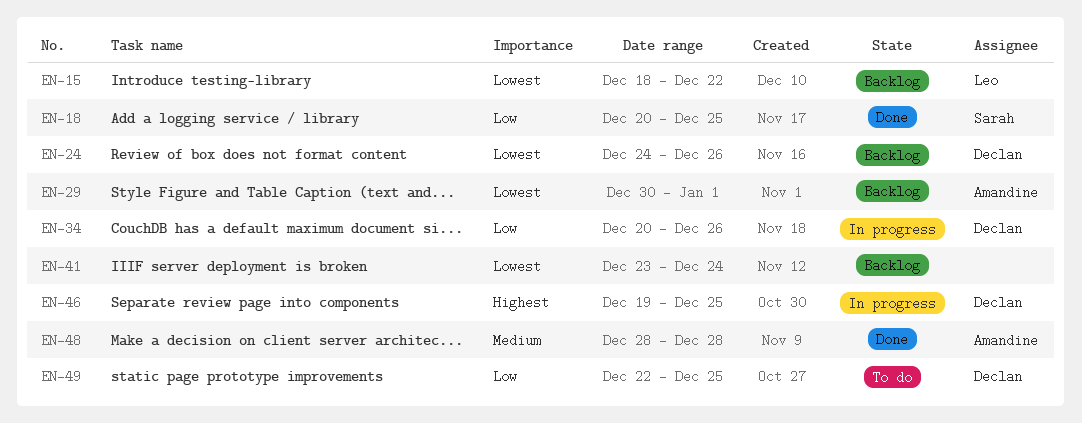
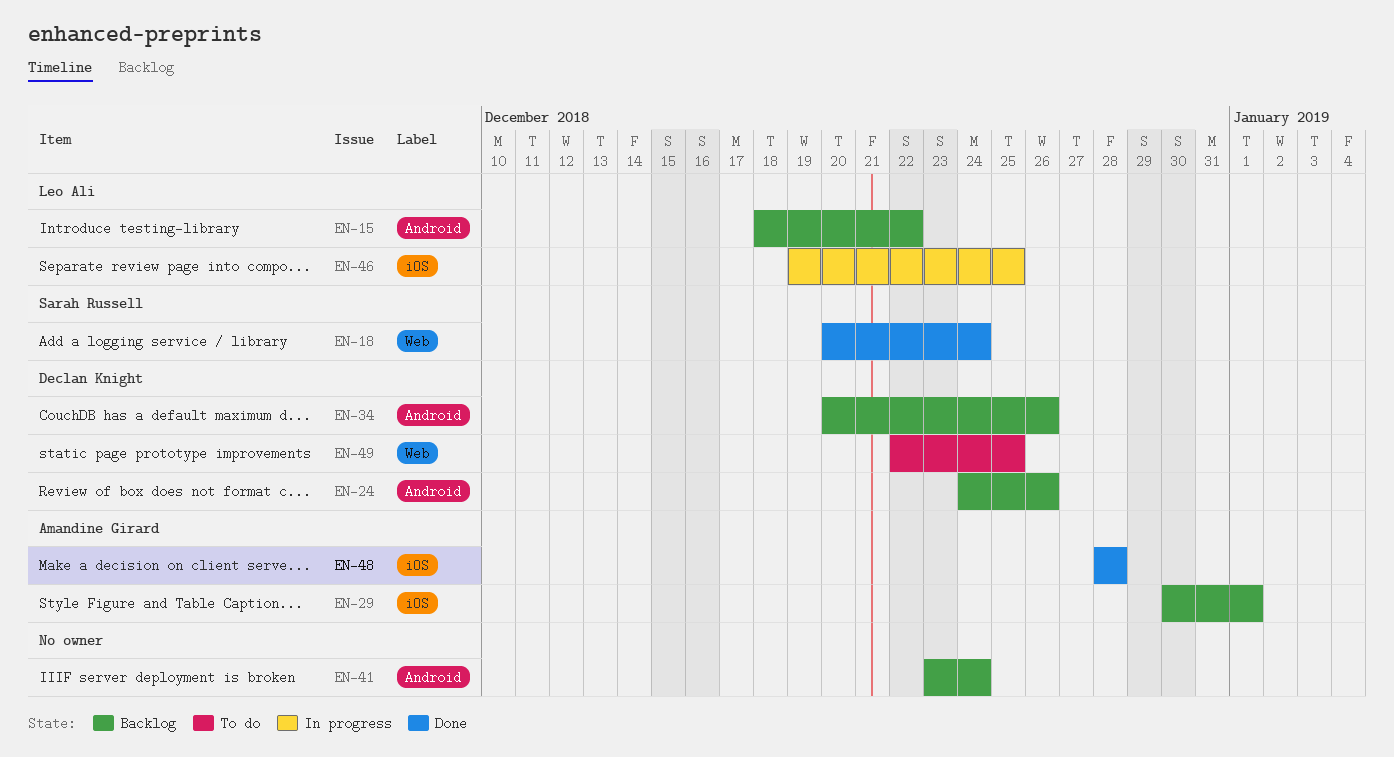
EN-18, due: Dec 25 -> Dec 24
EN-34, status: In progress -> Backlog
EN-46, owner: Declan Knight -> Leo Ali

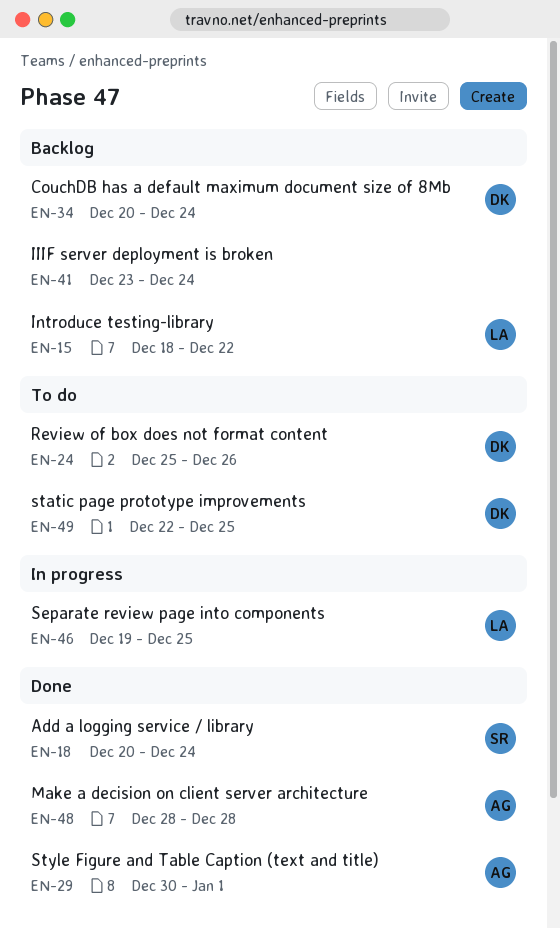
EN-24, status: Backlog -> To do
EN-24, start: Dec 24 -> Dec 25
EN-29, status: Backlog -> Done
EN-34, due: Dec 26 -> Dec 24

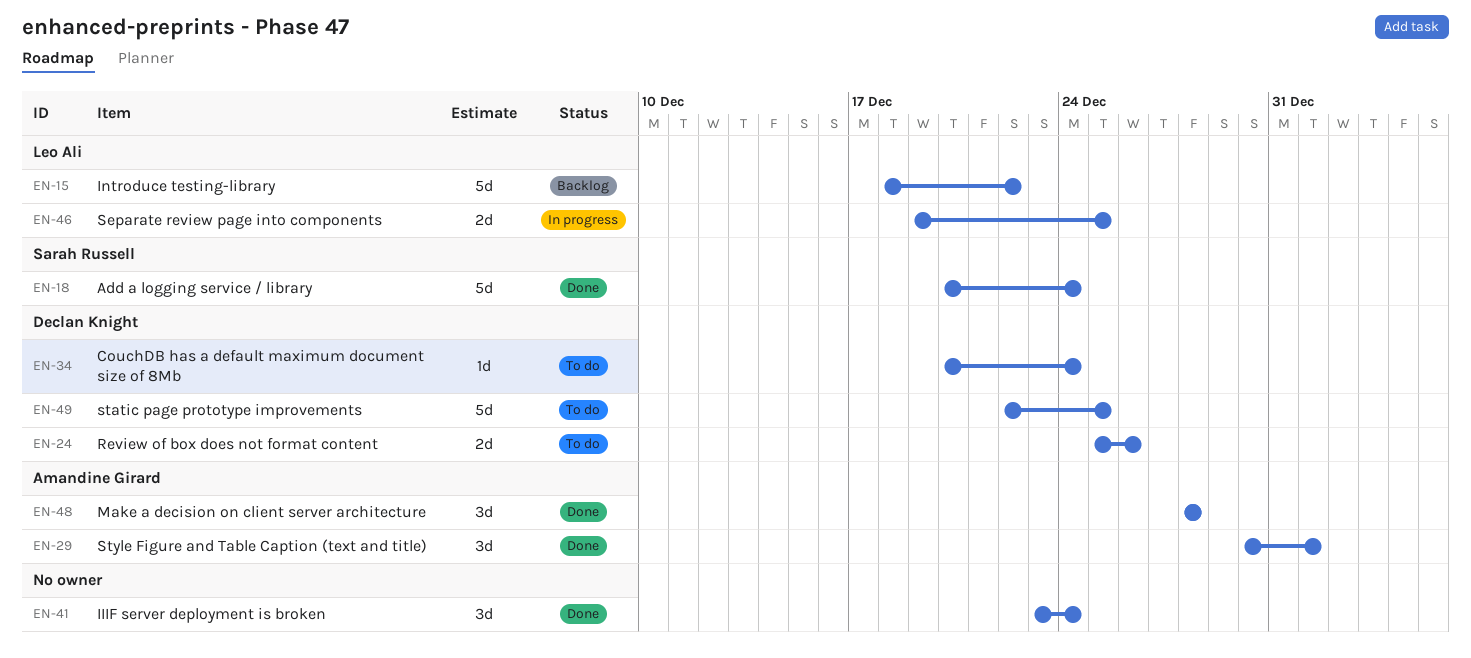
EN-34, status: Backlog -> To do
EN-41, status: Backlog -> Done

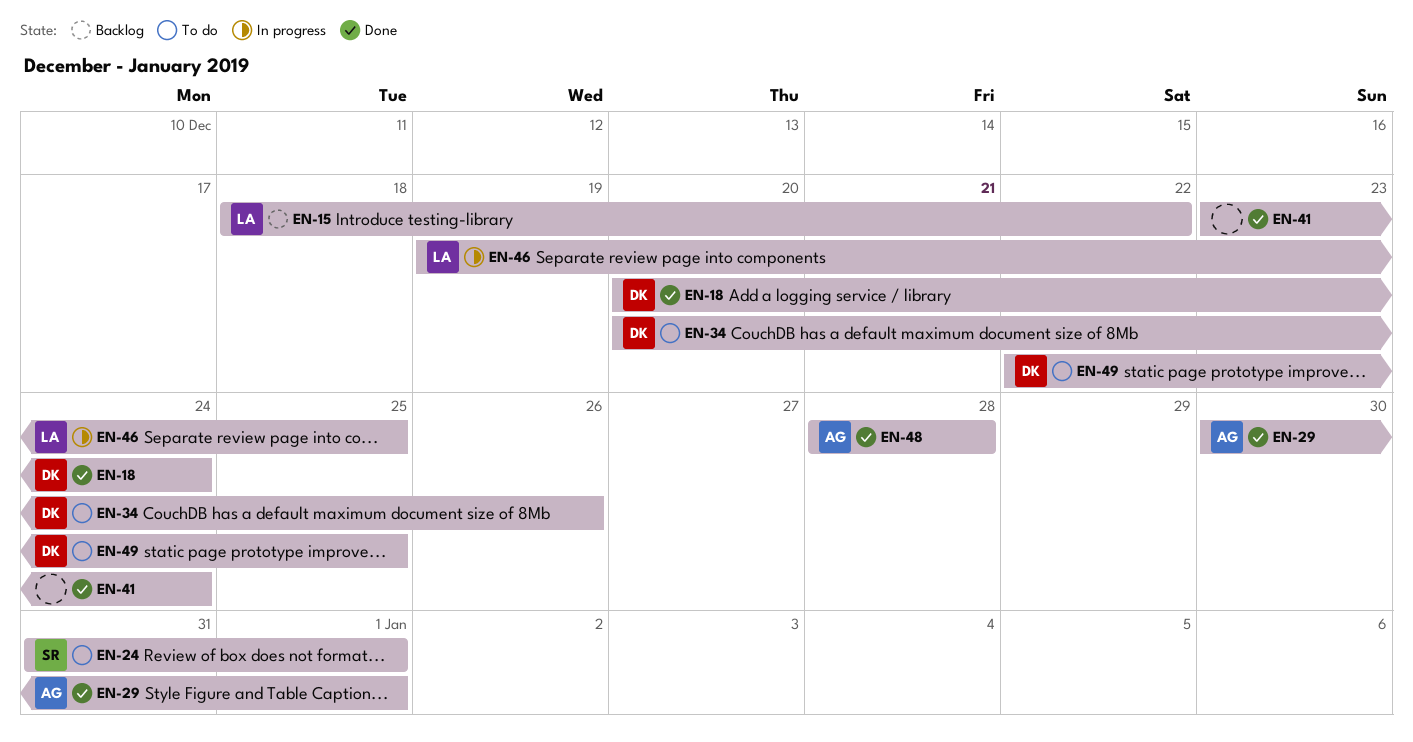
EN-18, owner: Sarah Russell -> Declan Knight
EN-24, owner: Declan Knight -> Sarah Russell
EN-24, start: Dec 25 -> Dec 31
EN-24, due: Dec 26 -> Jan 1
EN-34, due: Dec 24 -> Dec 26

